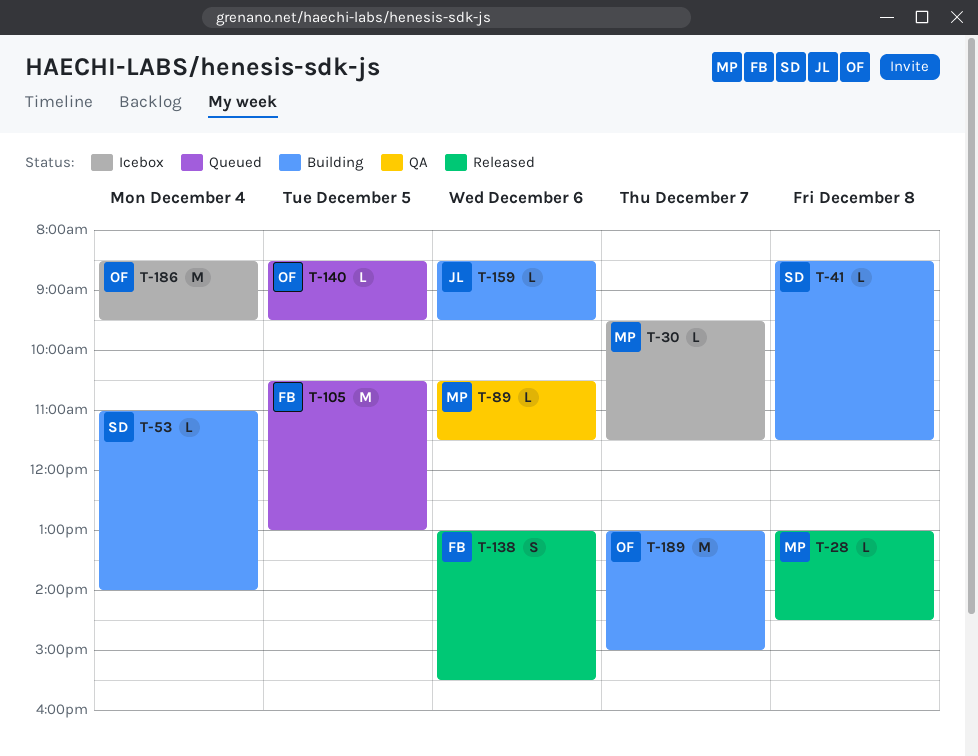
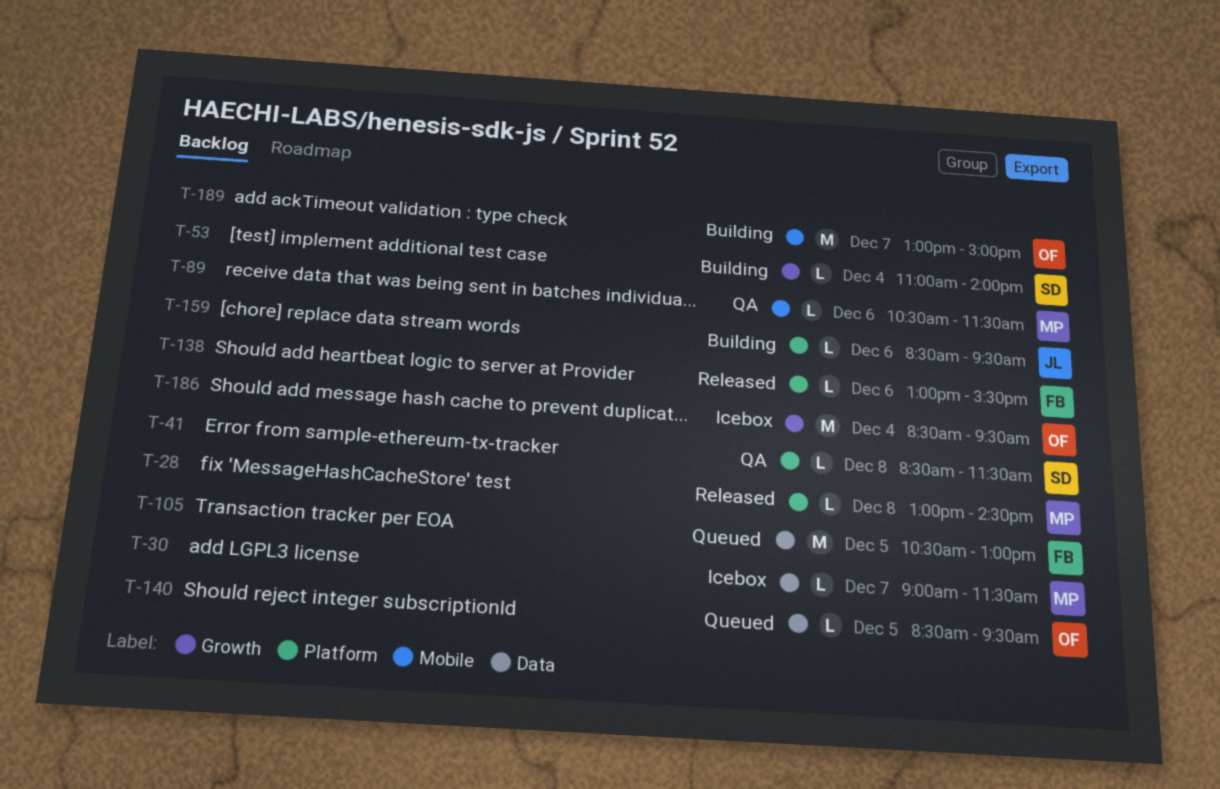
T-30, begins: 09:30 -> 09:00
T-41, status: Building -> QA
T-138, estimate: S -> L

